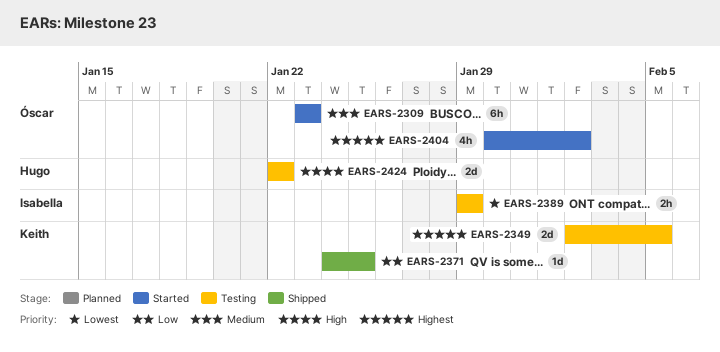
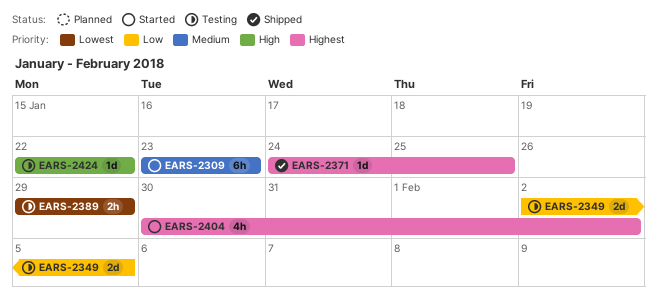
EARS-2349, priority: Highest -> Low
EARS-2371, priority: Low -> Highest
EARS-2424, estimate: 2d -> 1d

